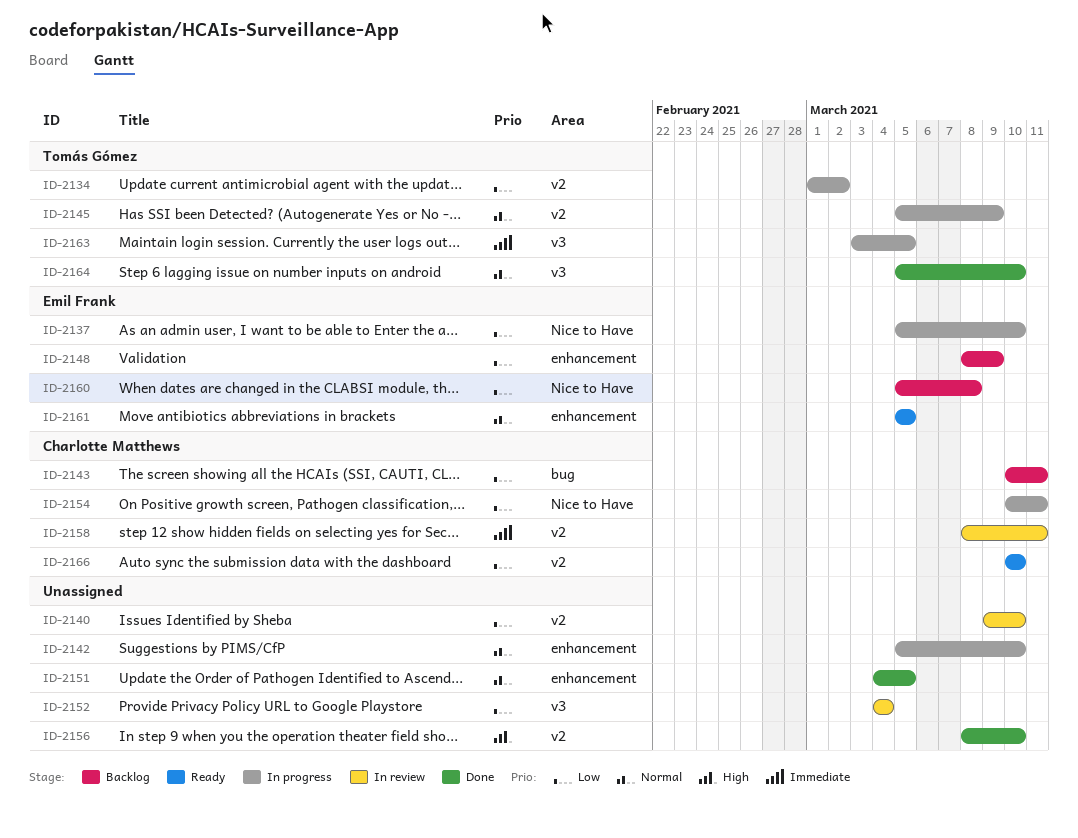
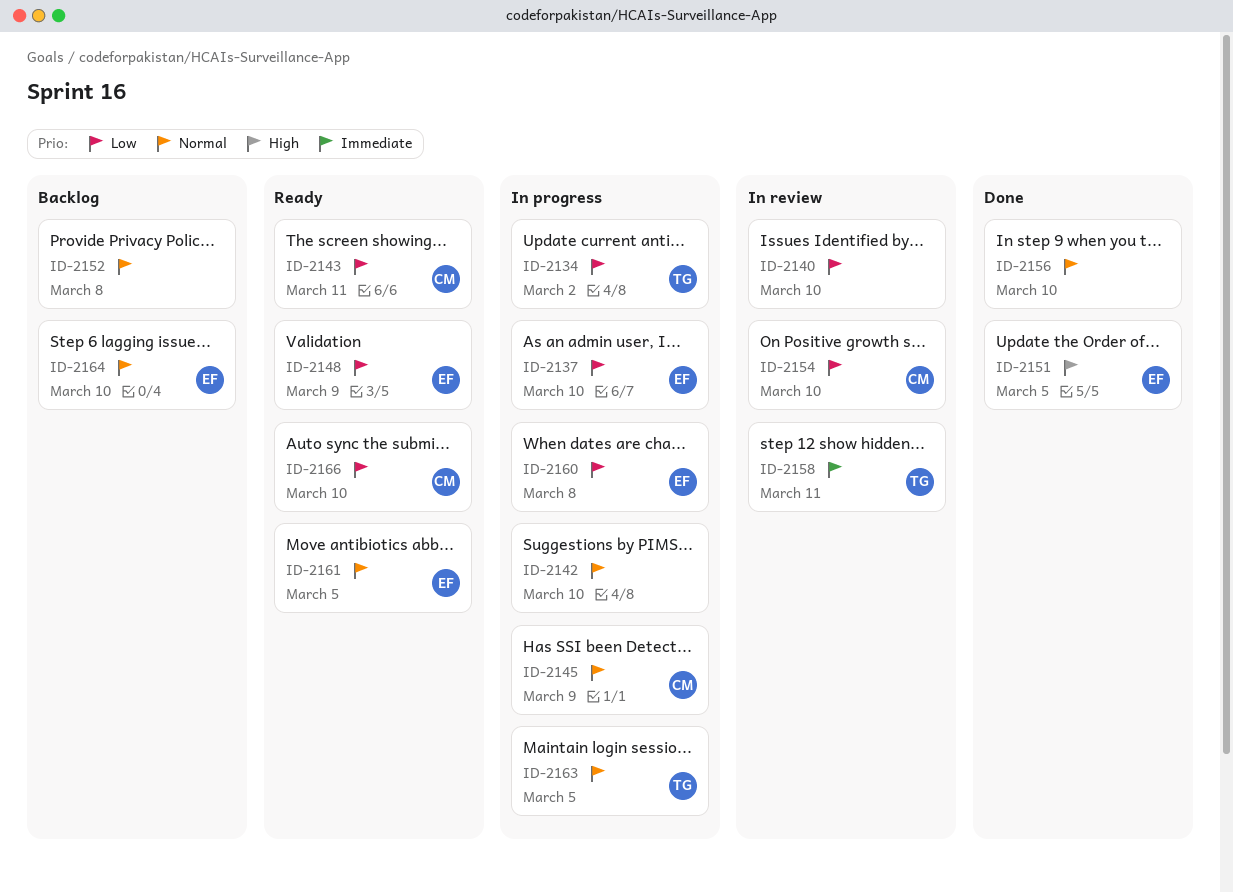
ID-2143, status: Backlog -> Ready
ID-2145, owner: Tomás Gómez -> Charlotte Matthews
ID-2148, status: Backlog -> Ready
ID-2151, owner: none -> Emil Frank
ID-2151, priority: Normal -> High
ID-2152, status: In review -> Backlog
ID-2152, priority: Low -> Normal
ID-2152, due: Mar 4 -> Mar 8
ID-2154, status: In progress -> In review
ID-2154, due: Mar 11 -> Mar 10
ID-2156, priority: High -> Normal
ID-2158, owner: Charlotte Matthews -> Tomás Gómez
ID-2160, status: Backlog -> In progress
ID-2163, priority: Immediate -> Normal
ID-2164, status: Done -> Backlog
ID-2164, owner: Tomás Gómez -> Emil Frank

